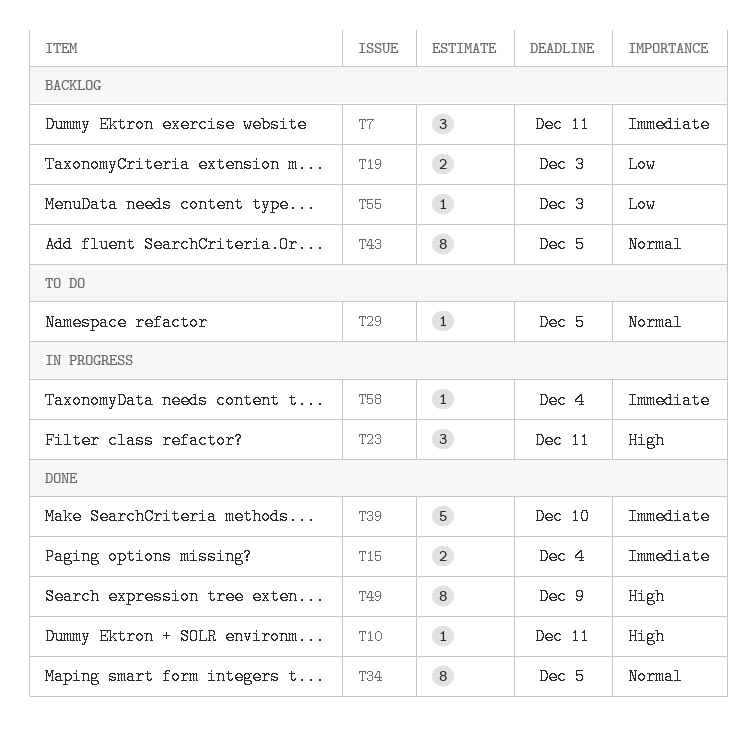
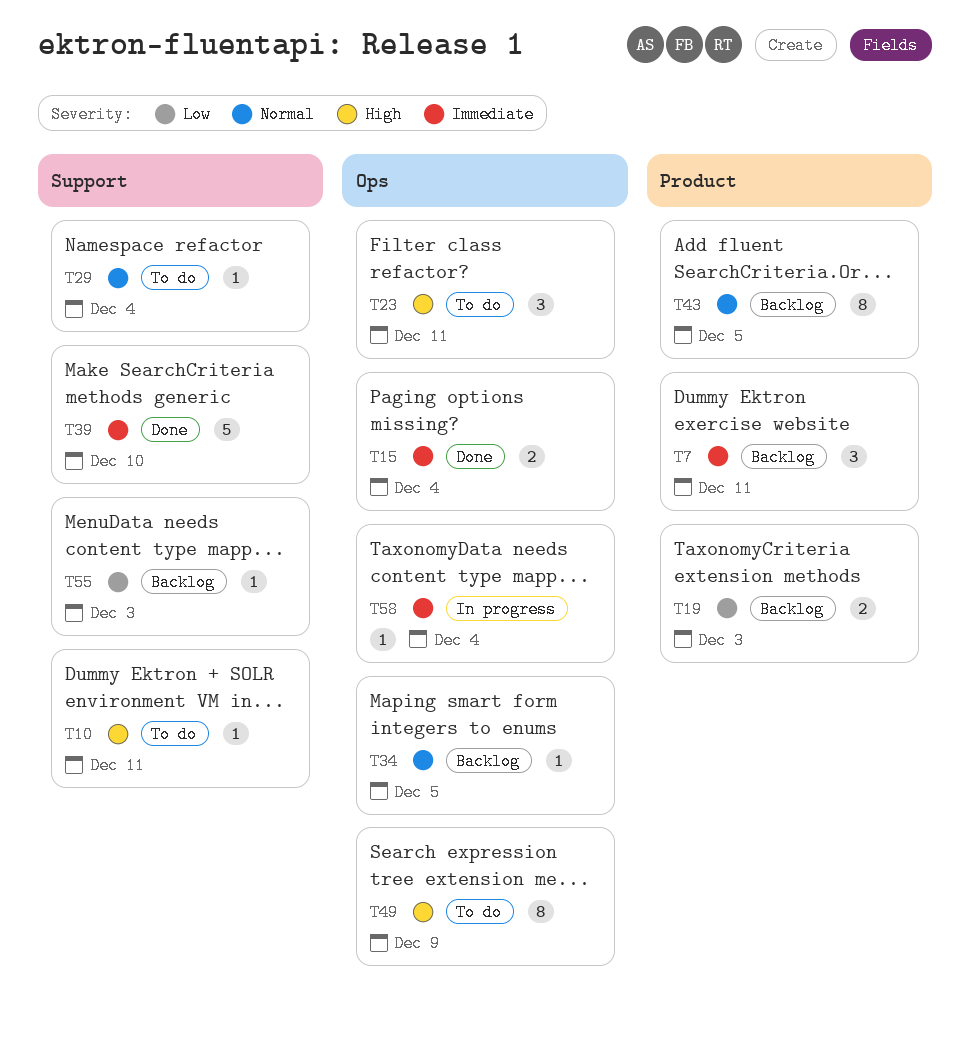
T10, status: Done -> To do
T23, status: In progress -> To do
T29, due: Dec 5 -> Dec 4
T34, status: Done -> Backlog
T34, estimate: 8 -> 1
T49, status: Done -> To do

